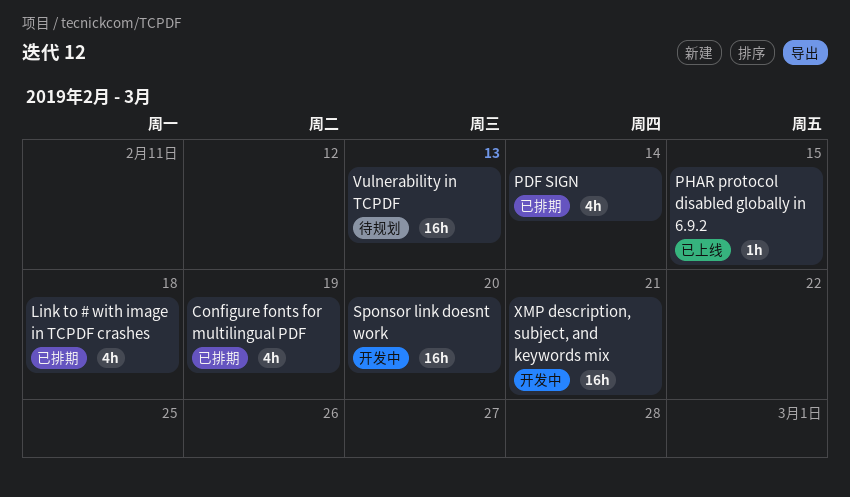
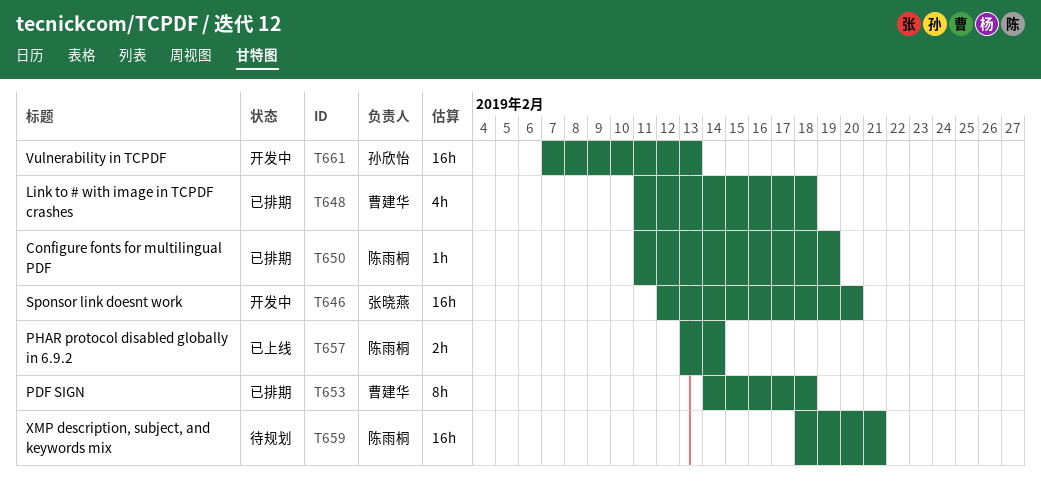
Configure fonts for multilingual PDF, estimate: 4h -> 1h
PDF SIGN, estimate: 4h -> 8h
PDF SIGN, due: Feb 14 -> Feb 18
PHAR protocol disabled globally in 6.9.2, estimate: 1h -> 2h
PHAR protocol disabled globally in 6.9.2, due: Feb 15 -> Feb 14
Vulnerability in TCPDF, status: 待规划 -> 开发中
XMP description, subject, and keywords mix, status: 开发中 -> 待规划

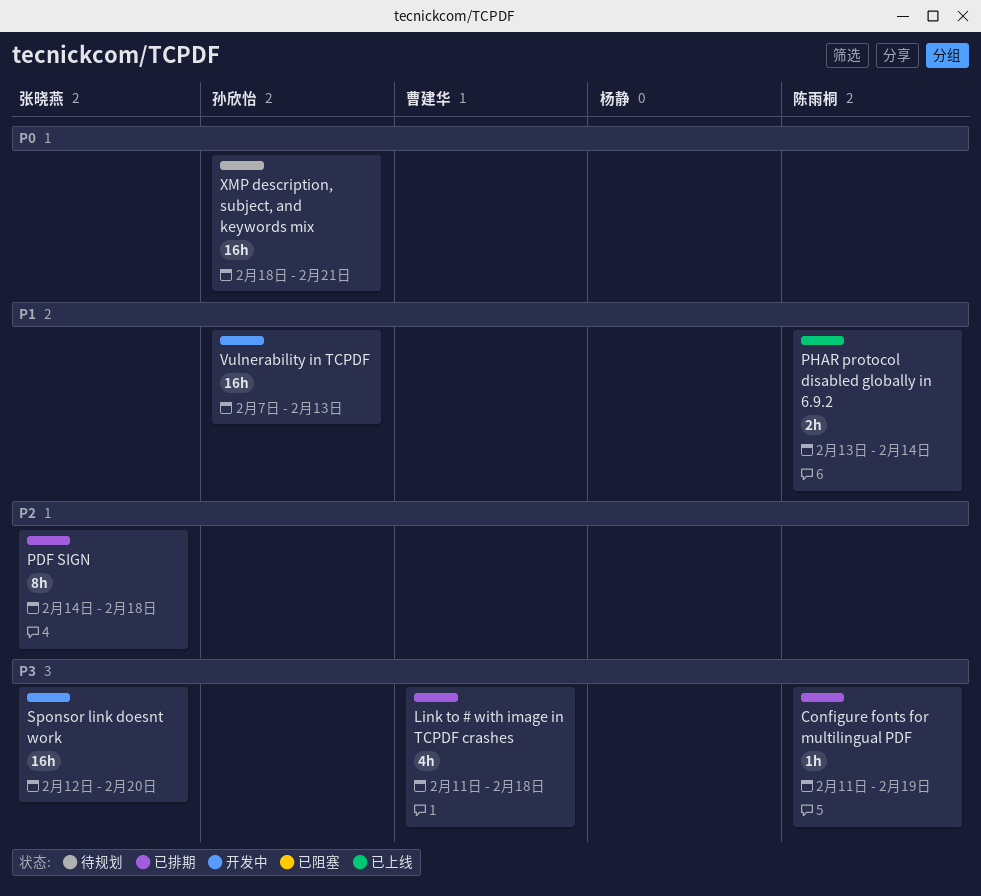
PDF SIGN, owner: 曹建华 -> 张晓燕
XMP description, subject, and keywords mix, owner: 陈雨桐 -> 孙欣怡

